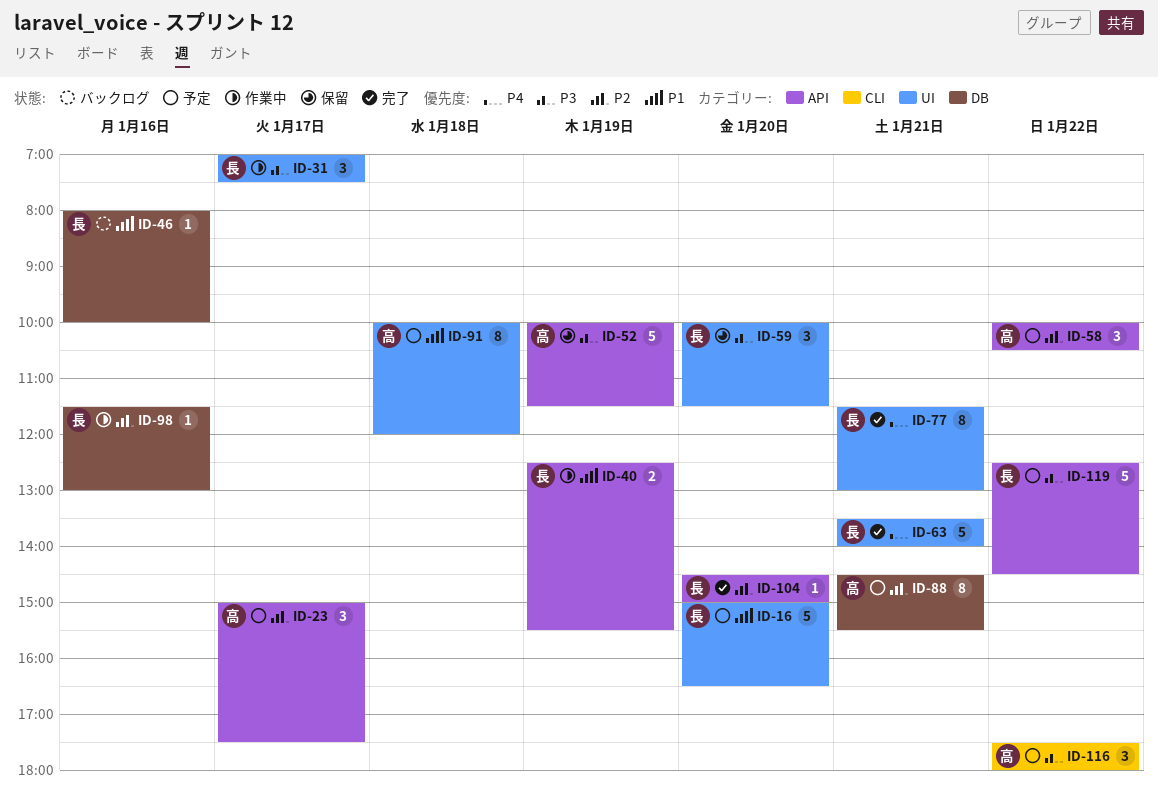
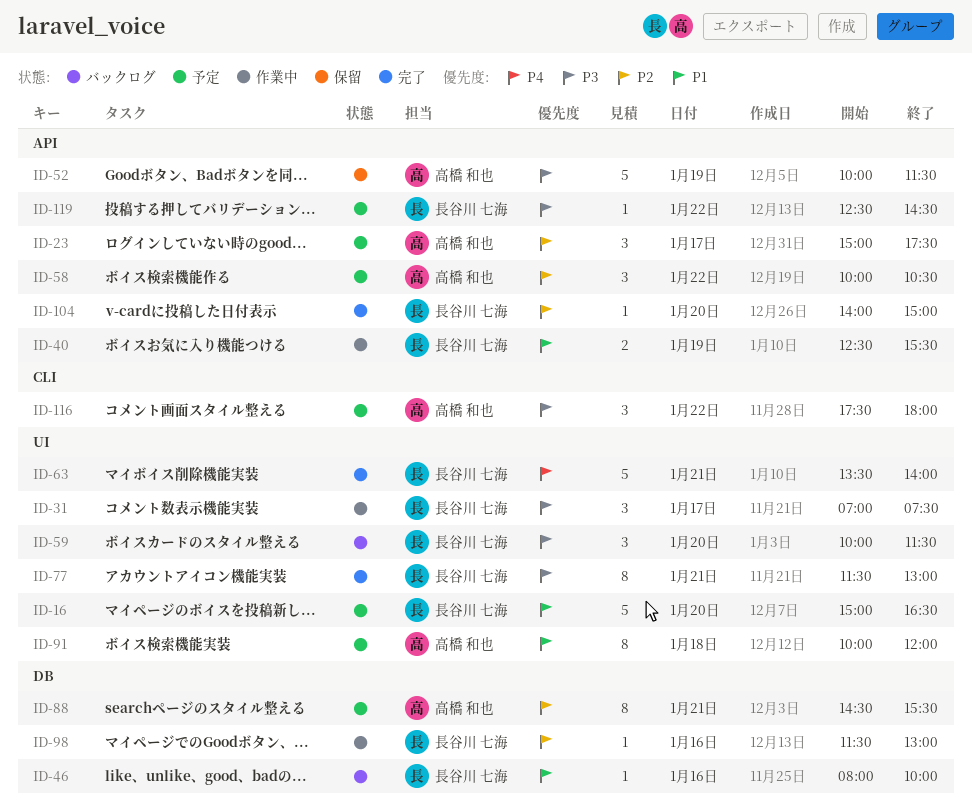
ID-59, status: 保留 -> バックログ
ID-77, priority: P4 -> P3
ID-104, begins: 14:30 -> 14:00
ID-119, estimate: 5 -> 1

